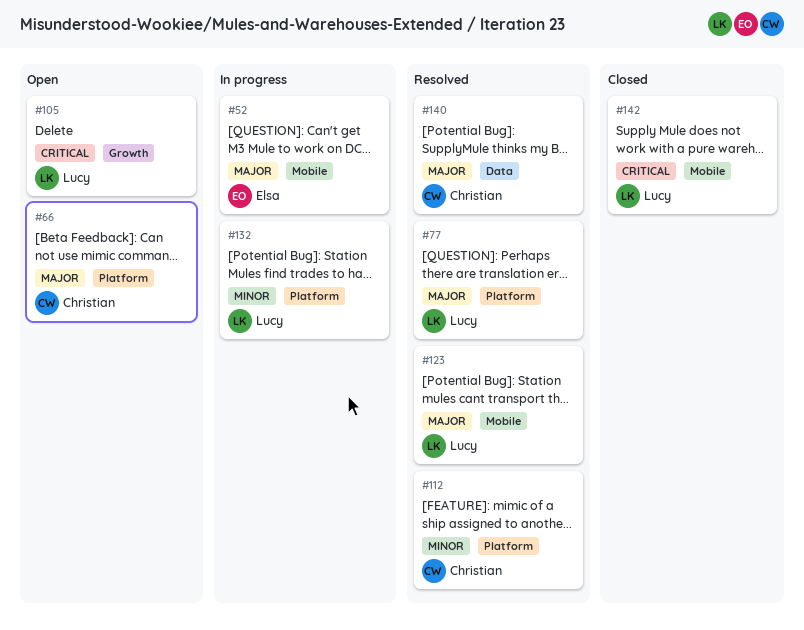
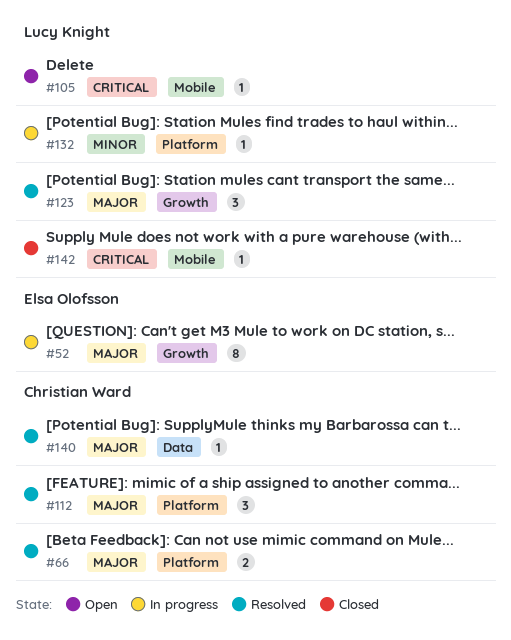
#52, label: Mobile -> Growth
#66, status: Open -> Resolved
#77: present -> none
#105, label: Growth -> Mobile
#112, priority: Minor -> Major
#123, label: Mobile -> Growth

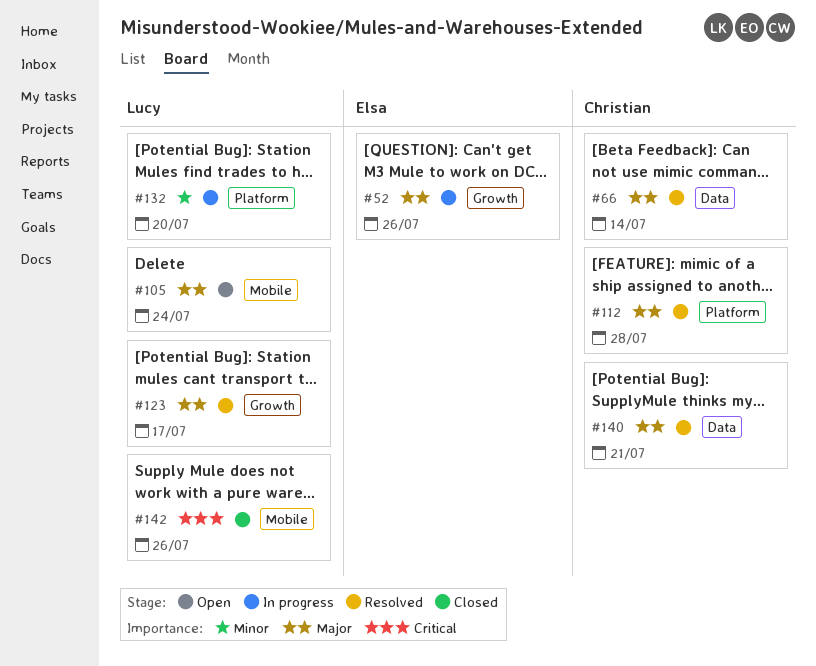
#66, label: Platform -> Data
#105, priority: Critical -> Major

